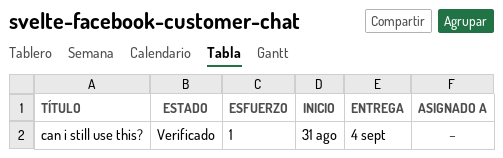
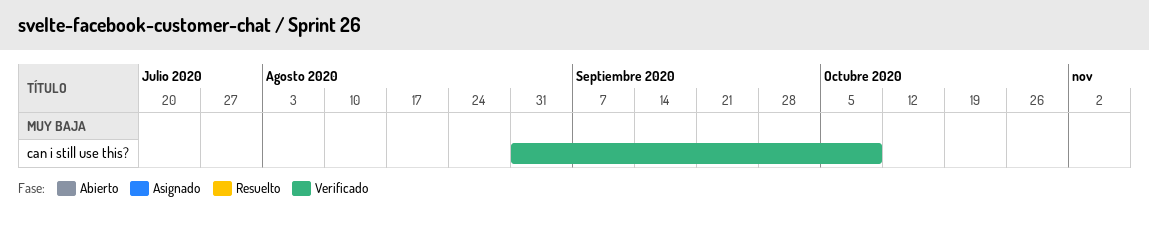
can i still use this?, due: Sep 4 -> Oct 9

